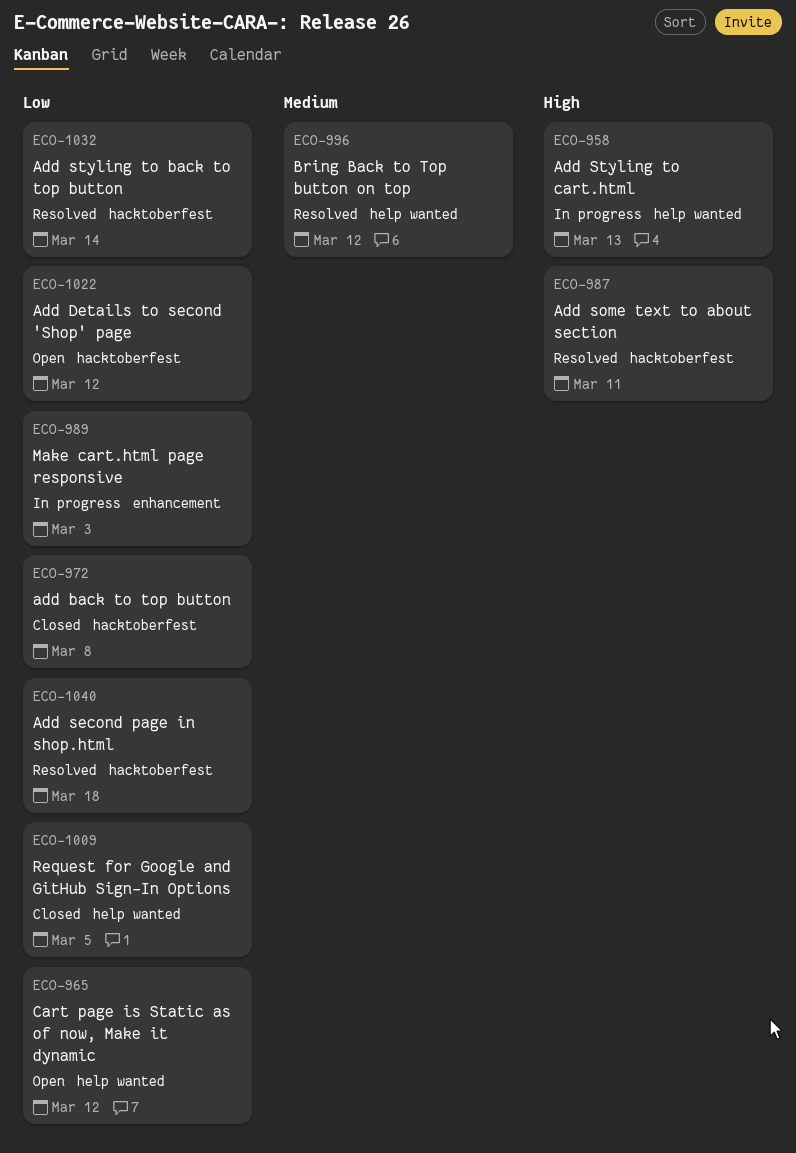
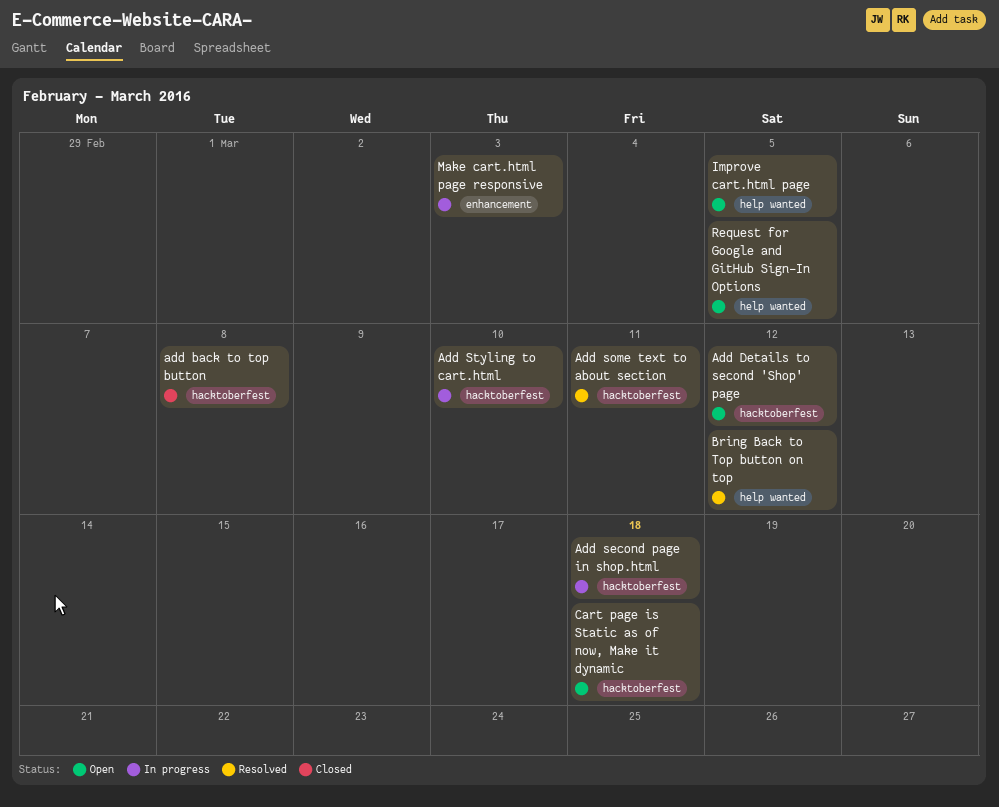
Add second page in shop.html, status: Resolved -> In progress
Add styling to back to top button: present -> none
Add Styling to cart.html, label: help wanted -> hacktoberfest
Add Styling to cart.html, due: Mar 13 -> Mar 10
Cart page is Static as of now, Make it dynamic, label: help wanted -> hacktoberfest
Cart page is Static as of now, Make it dynamic, due: Mar 12 -> Mar 18
Improve cart.html page: none -> present
Request for Google and GitHub Sign-In Options, status: Closed -> Open

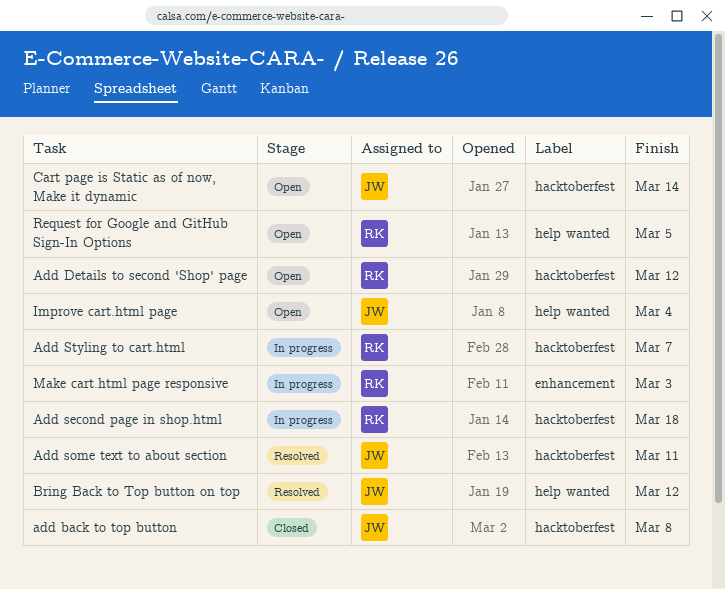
Add Styling to cart.html, due: Mar 10 -> Mar 7
Cart page is Static as of now, Make it dynamic, due: Mar 18 -> Mar 14
Improve cart.html page, due: Mar 5 -> Mar 4

